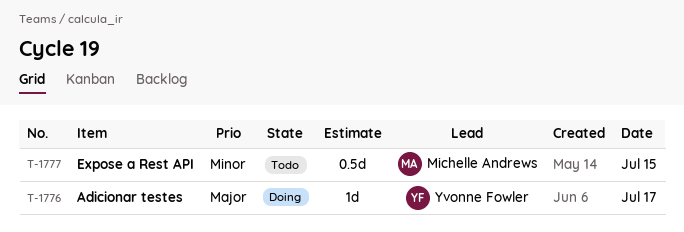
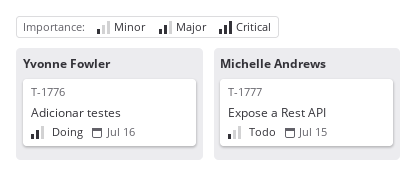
T-1776, day: Jul 17 -> Jul 16

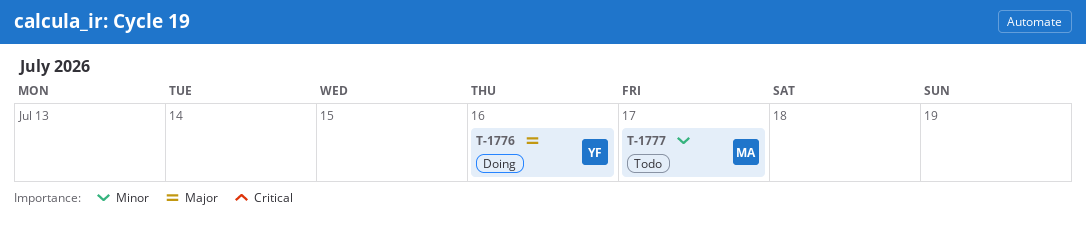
T-1777, day: Jul 15 -> Jul 17

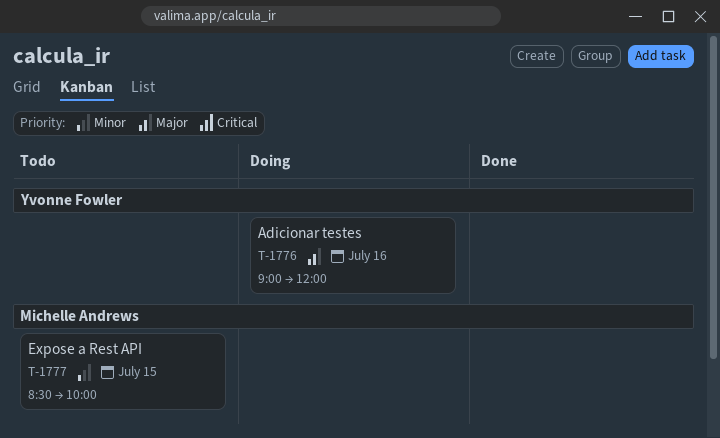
T-1777, day: Jul 17 -> Jul 15

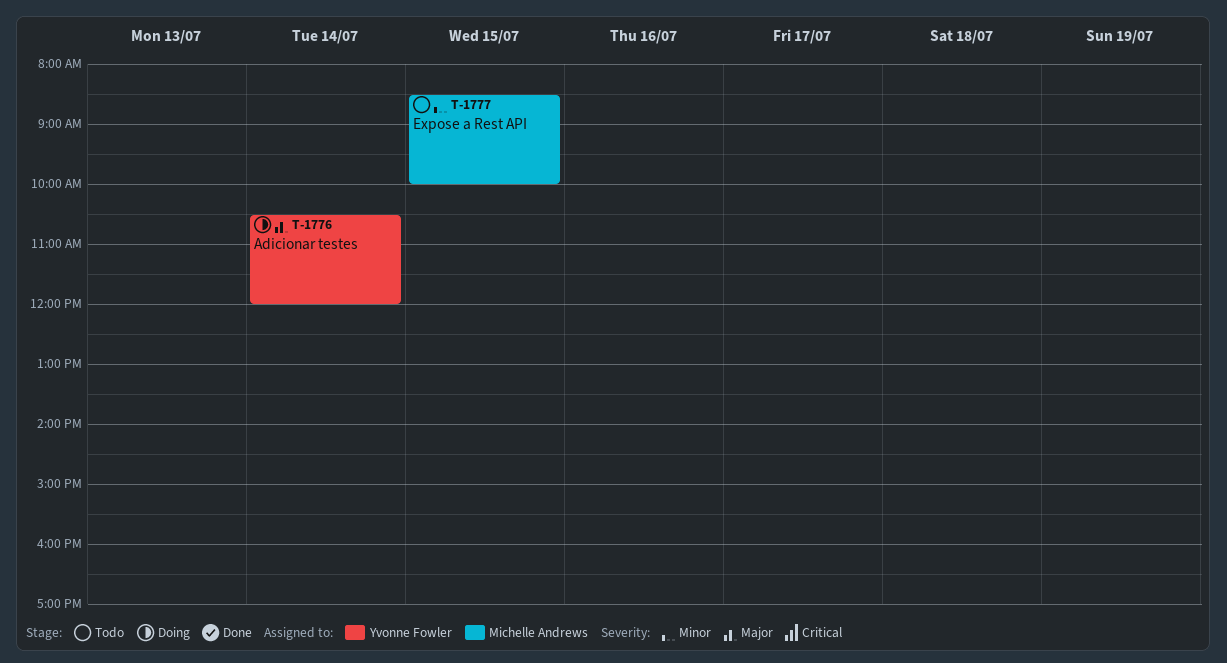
T-1776, day: Jul 16 -> Jul 14
T-1776, begins: 09:00 -> 10:30

